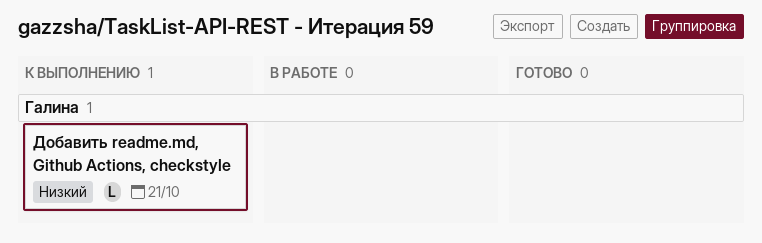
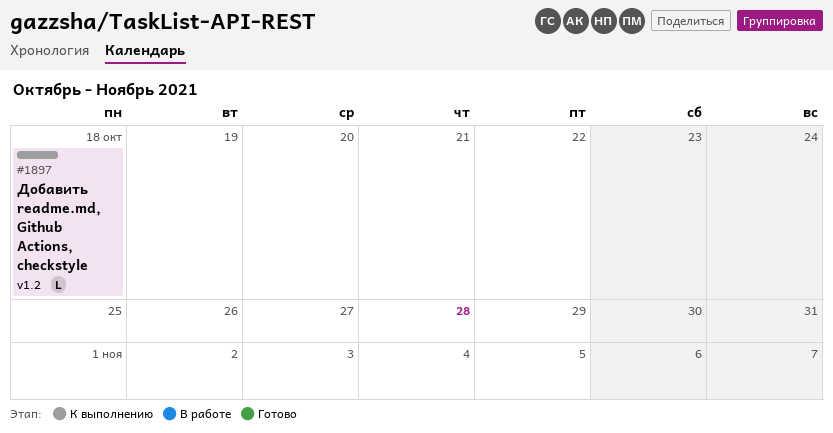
Добавить readme.md, Github Actions, checkstyle, due: Oct 21 -> Oct 18

